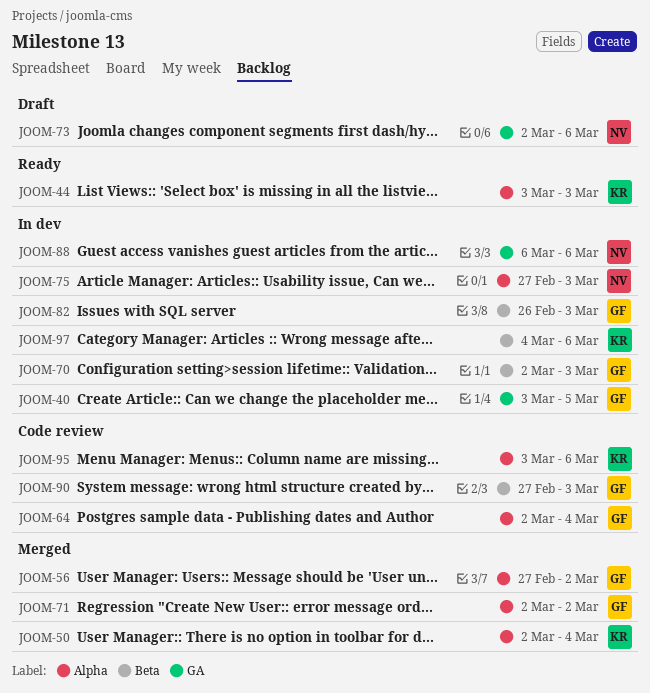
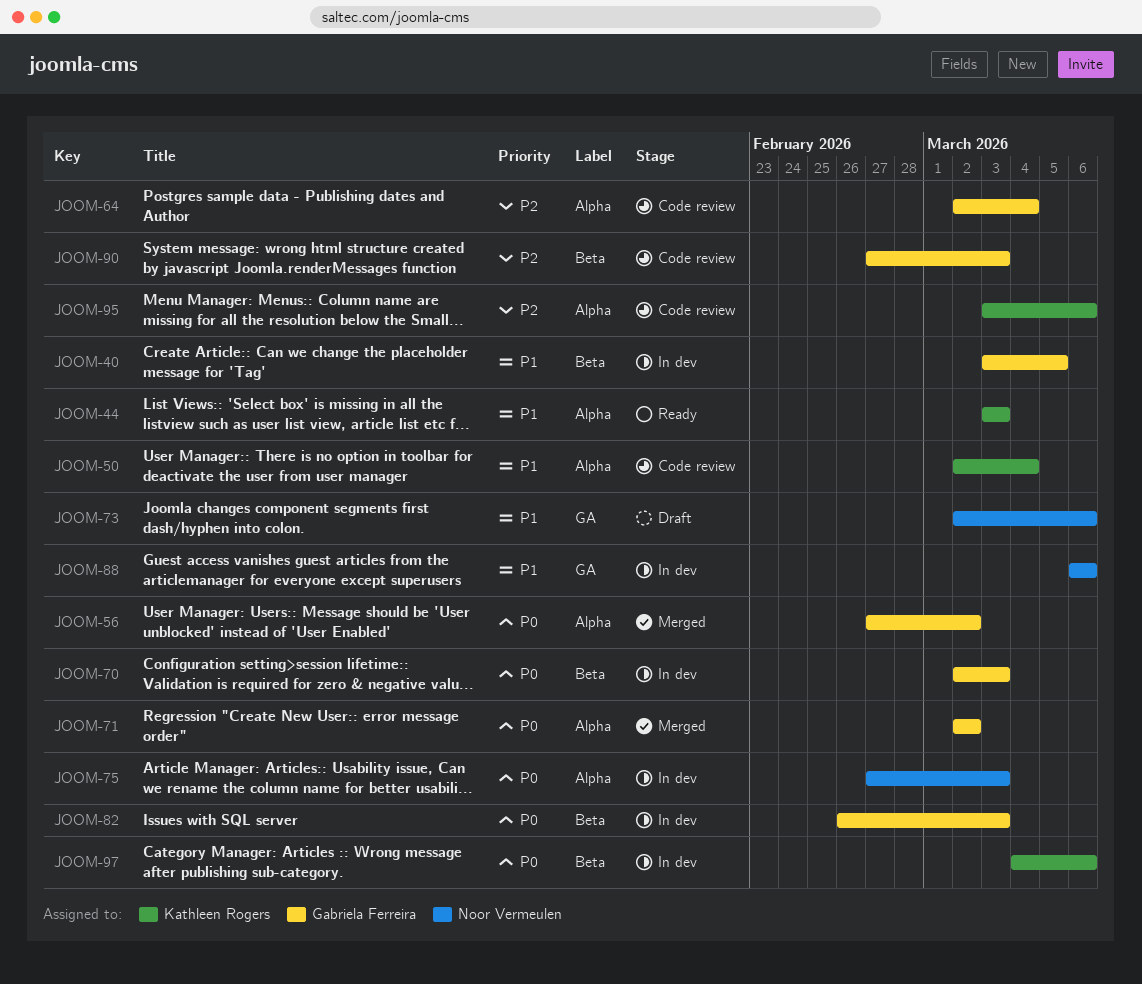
JOOM-40, label: GA -> Beta
JOOM-50, status: Merged -> Code review

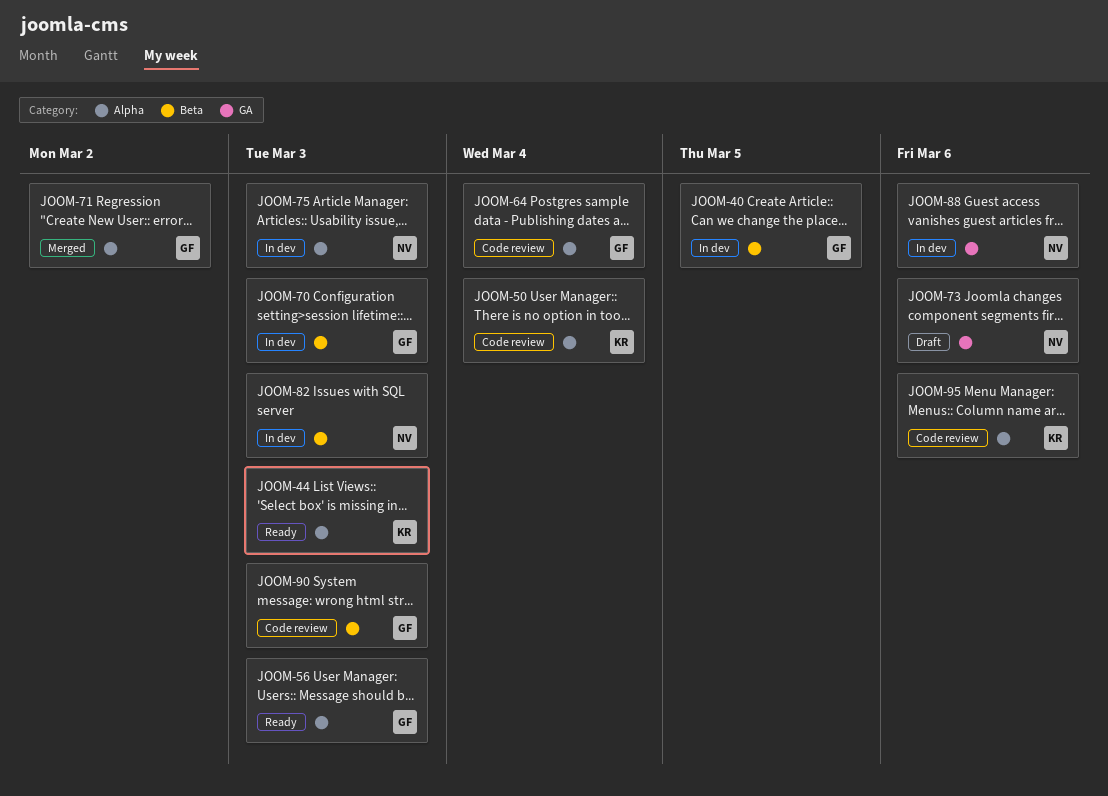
JOOM-56, status: Merged -> Ready
JOOM-56, due: Mar 2 -> Mar 3
JOOM-82, owner: Gabriela Ferreira -> Noor Vermeulen
JOOM-97: present -> none

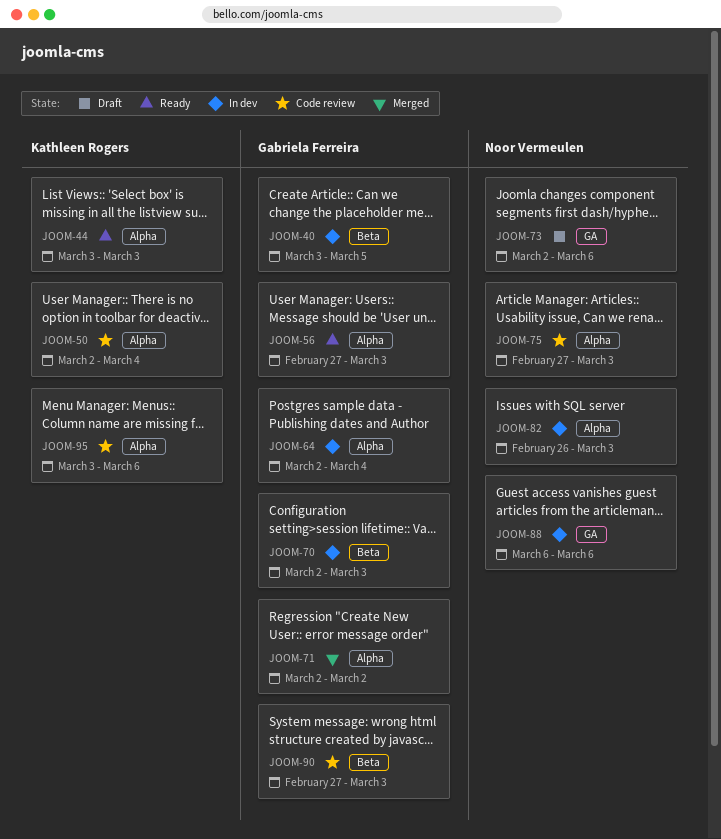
JOOM-64, status: Code review -> In dev
JOOM-75, status: In dev -> Code review
JOOM-82, label: Beta -> Alpha

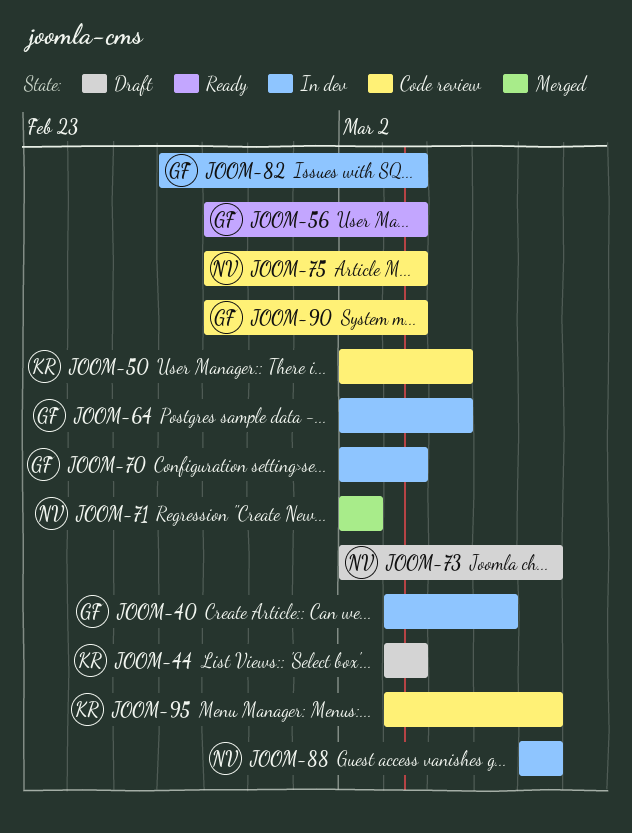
JOOM-44, status: Ready -> Draft
JOOM-71, owner: Gabriela Ferreira -> Noor Vermeulen
JOOM-82, owner: Noor Vermeulen -> Gabriela Ferreira

